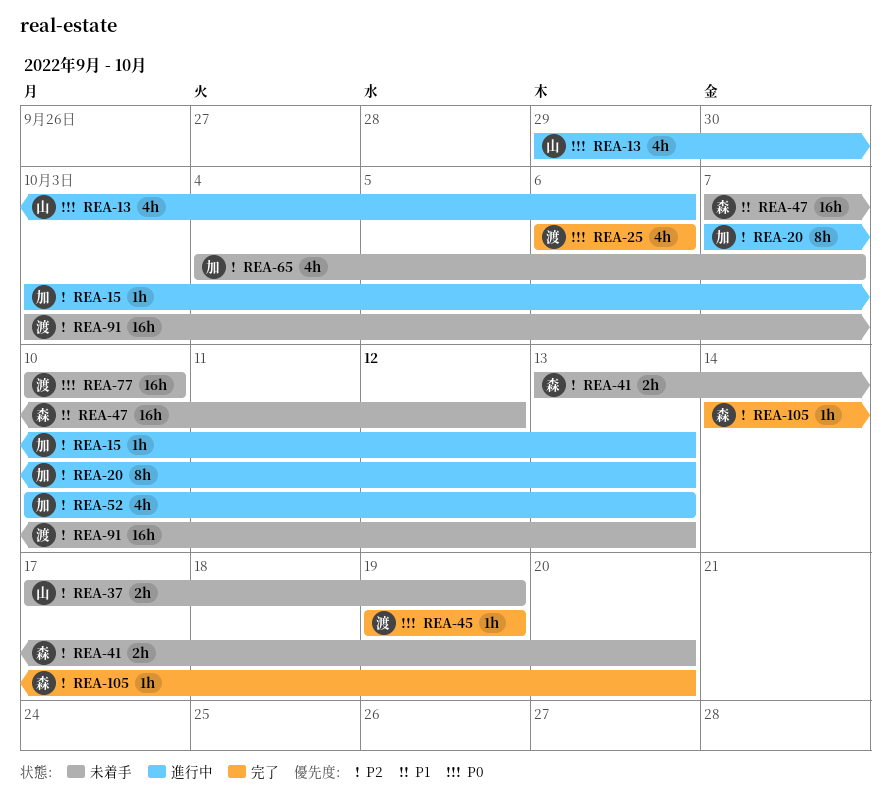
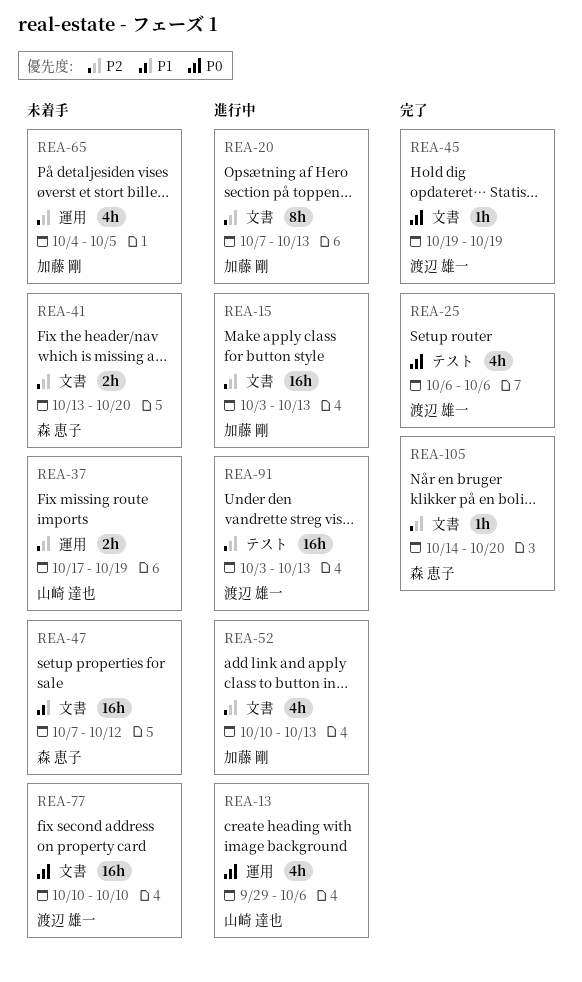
REA-15, estimate: 1h -> 16h
REA-65, due: Oct 7 -> Oct 5
REA-91, status: 未着手 -> 進行中

